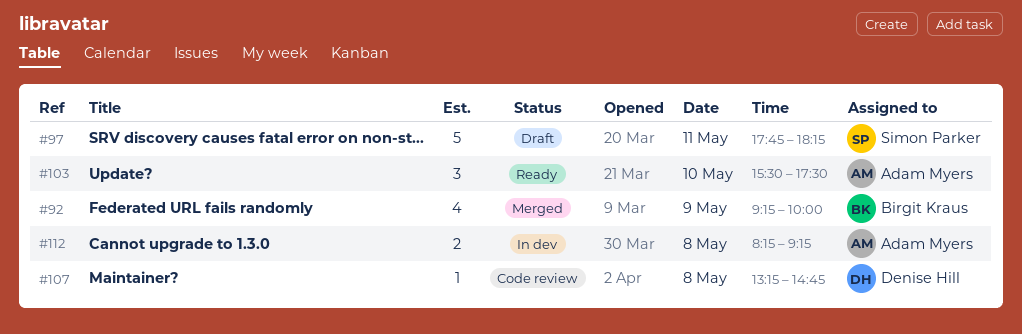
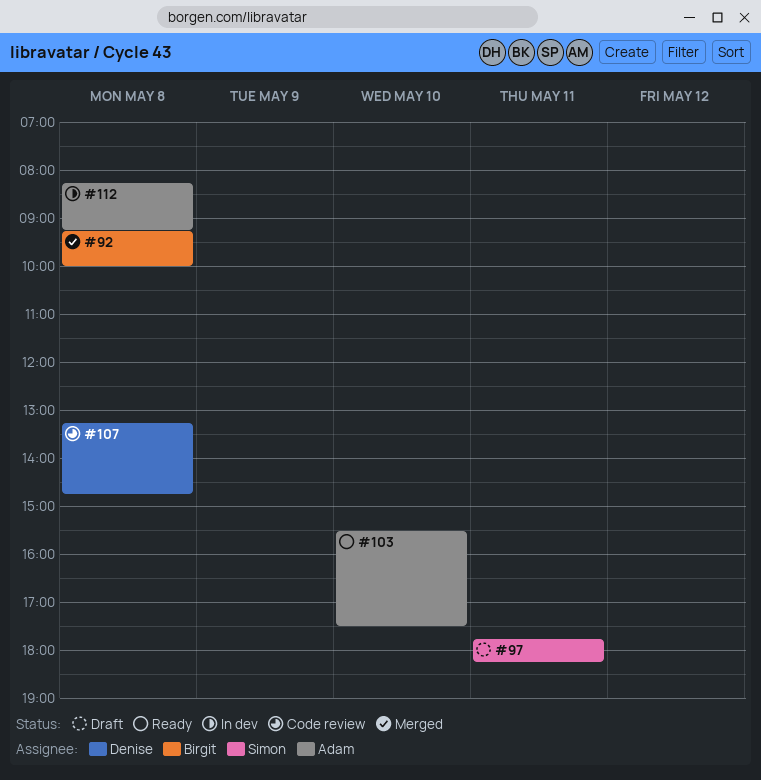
#92, day: May 9 -> May 8

